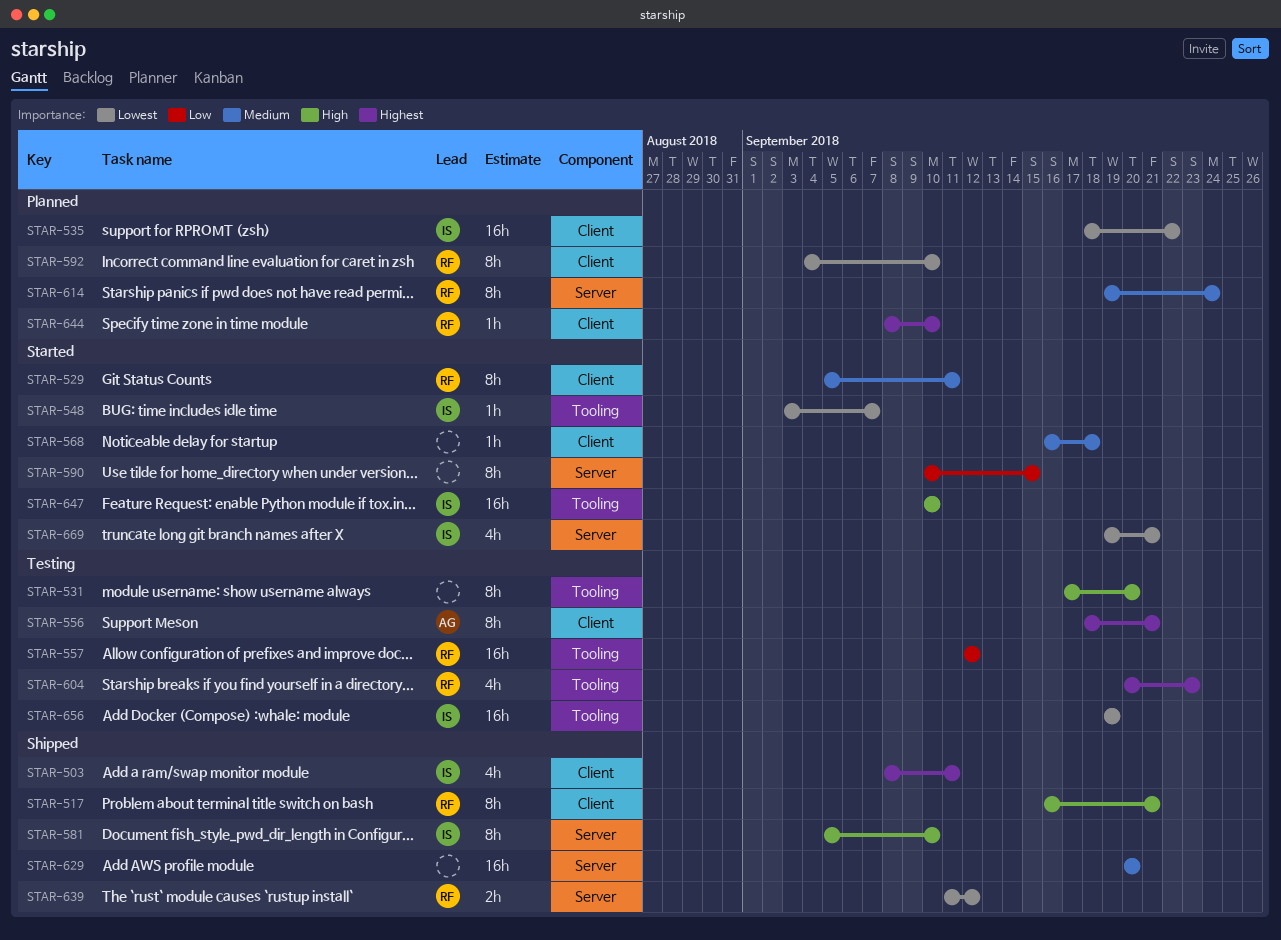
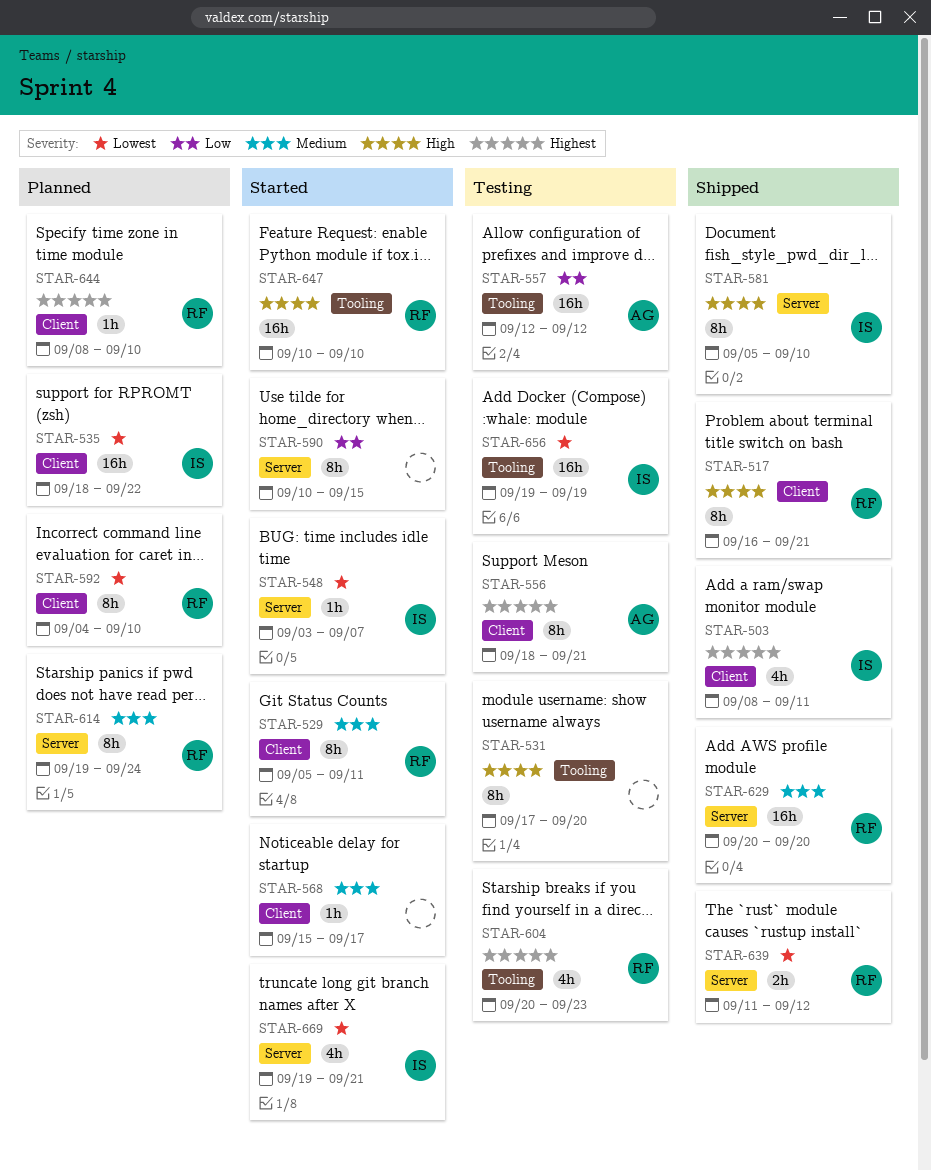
STAR-548, label: Tooling -> Server
STAR-557, owner: RF -> AG
STAR-568, start: Sep 16 -> Sep 15
STAR-568, due: Sep 18 -> Sep 17
STAR-629, owner: none -> RF
STAR-647, owner: IS -> RF

